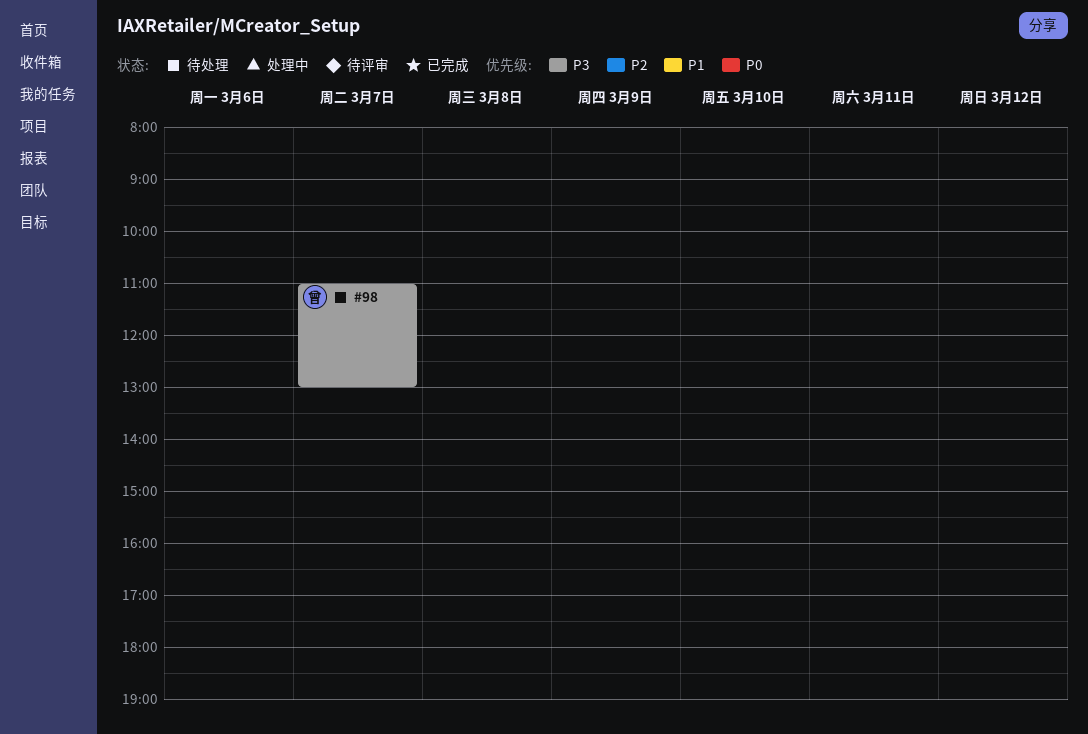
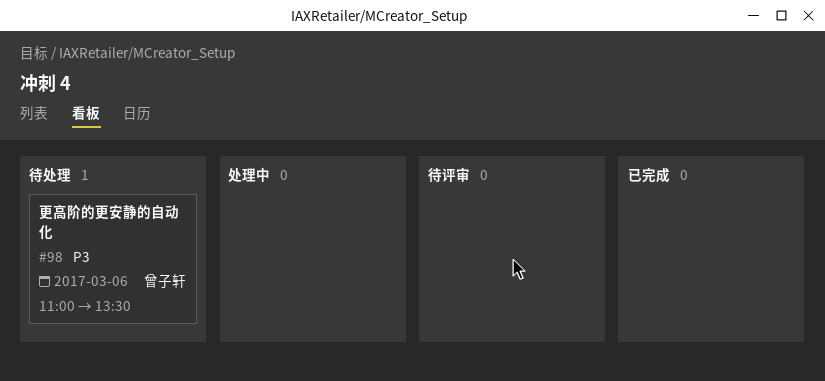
#98, day: Mar 7 -> Mar 6
#98, ends: 13:00 -> 13:30

